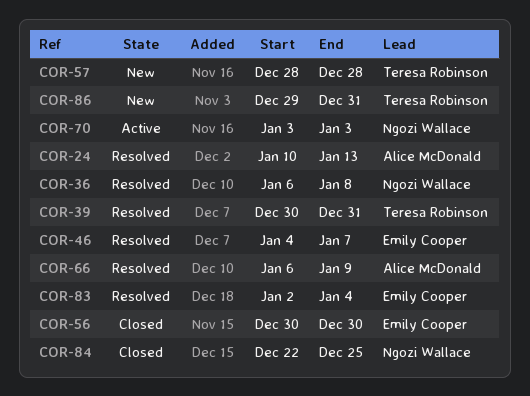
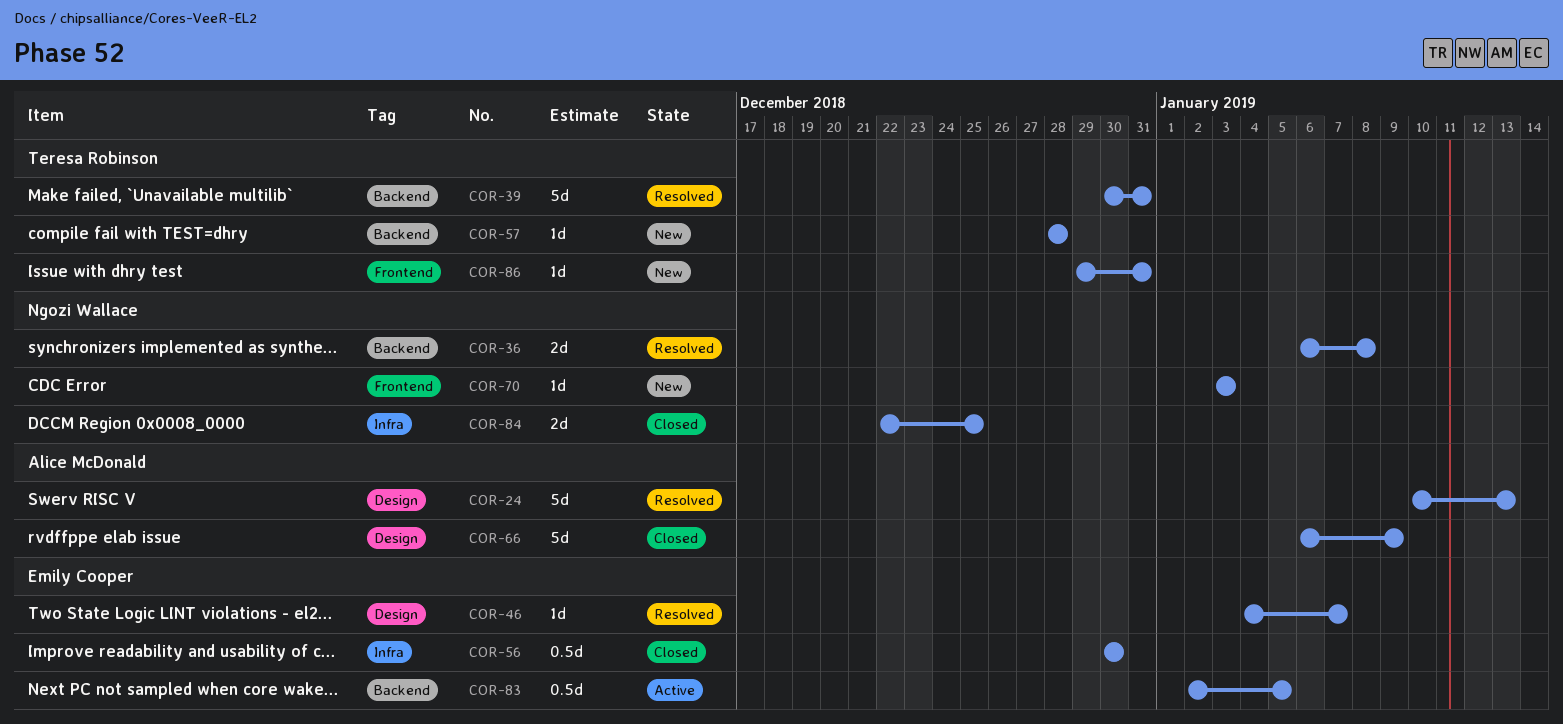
COR-66, status: Resolved -> Closed
COR-70, status: Active -> New
COR-83, status: Resolved -> Active
COR-83, due: Jan 4 -> Jan 5

